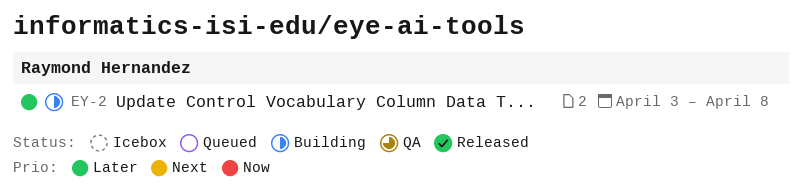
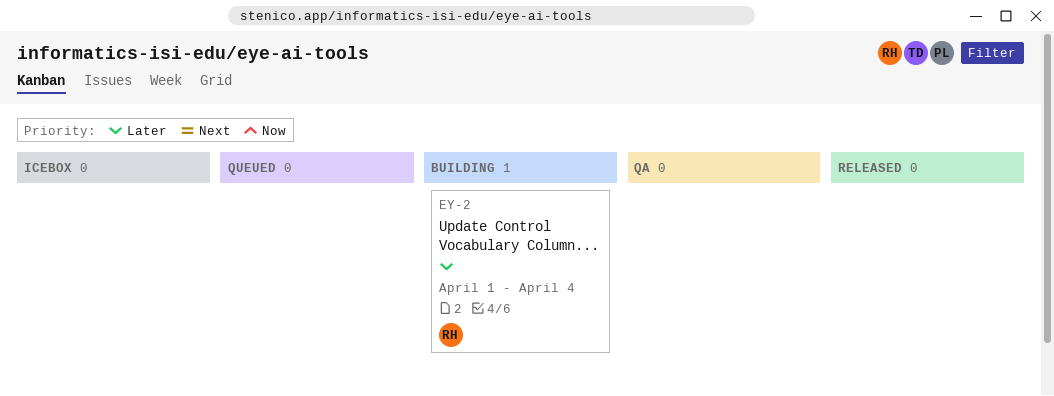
EY-2, start: Apr 3 -> Apr 1
EY-2, due: Apr 8 -> Apr 4

